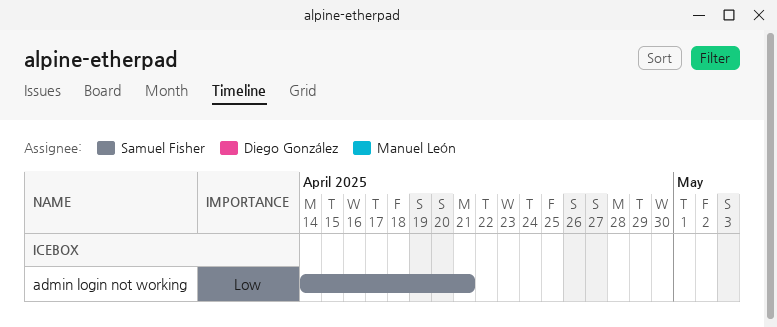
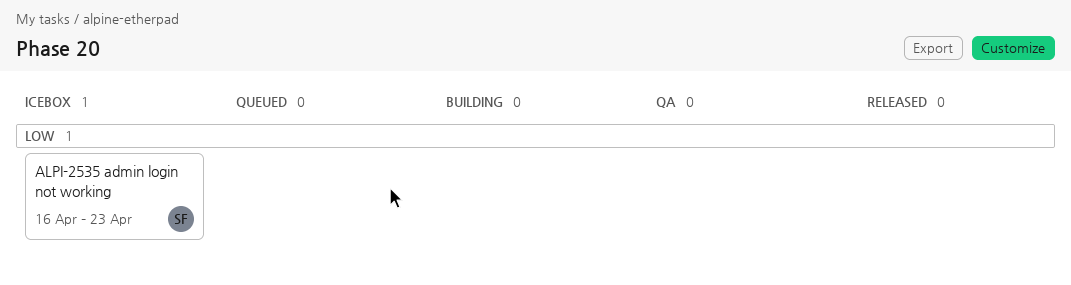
admin login not working, start: Apr 14 -> Apr 16
admin login not working, due: Apr 21 -> Apr 23

